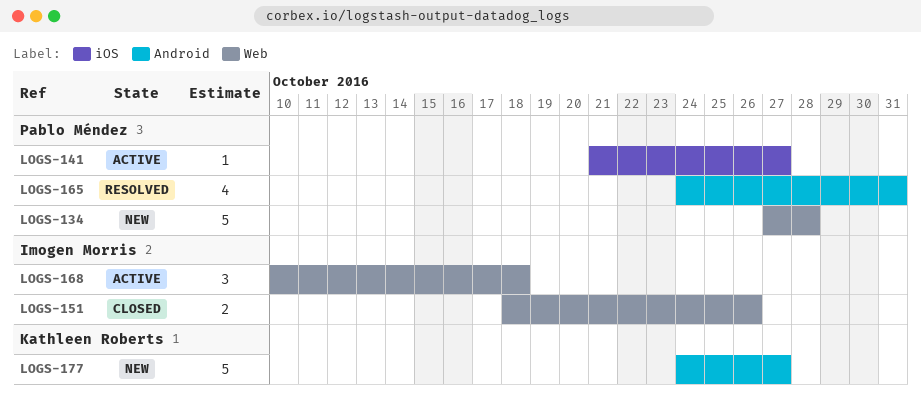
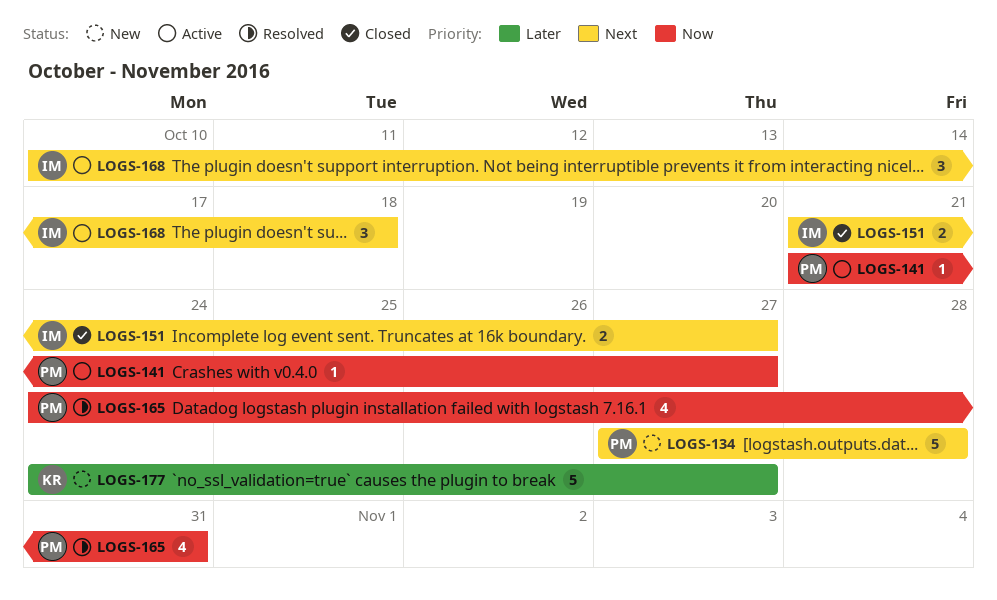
LOGS-151, start: Oct 18 -> Oct 21
LOGS-151, due: Oct 26 -> Oct 27

